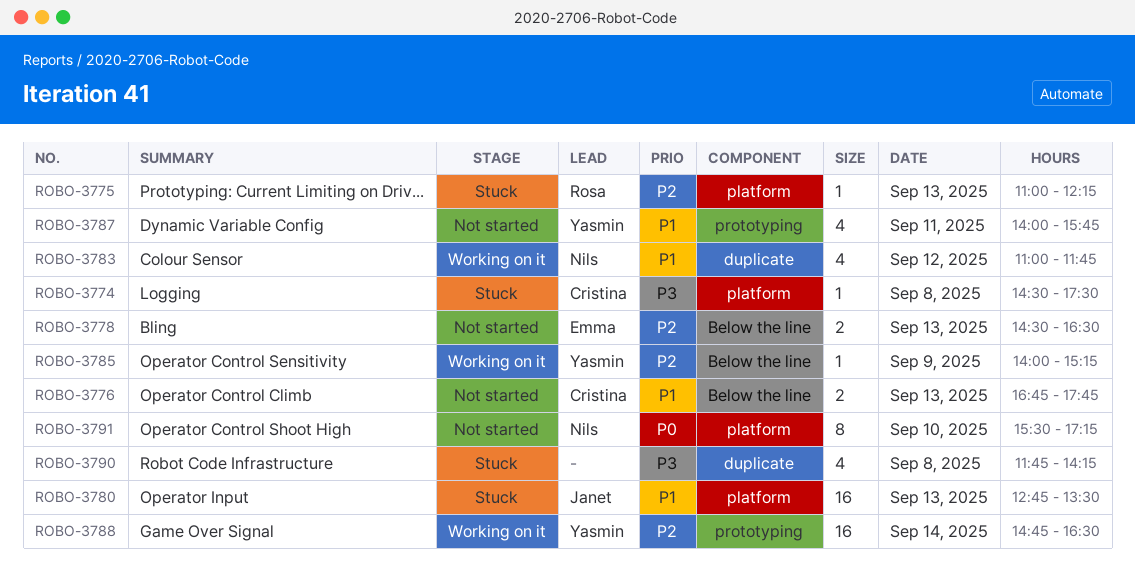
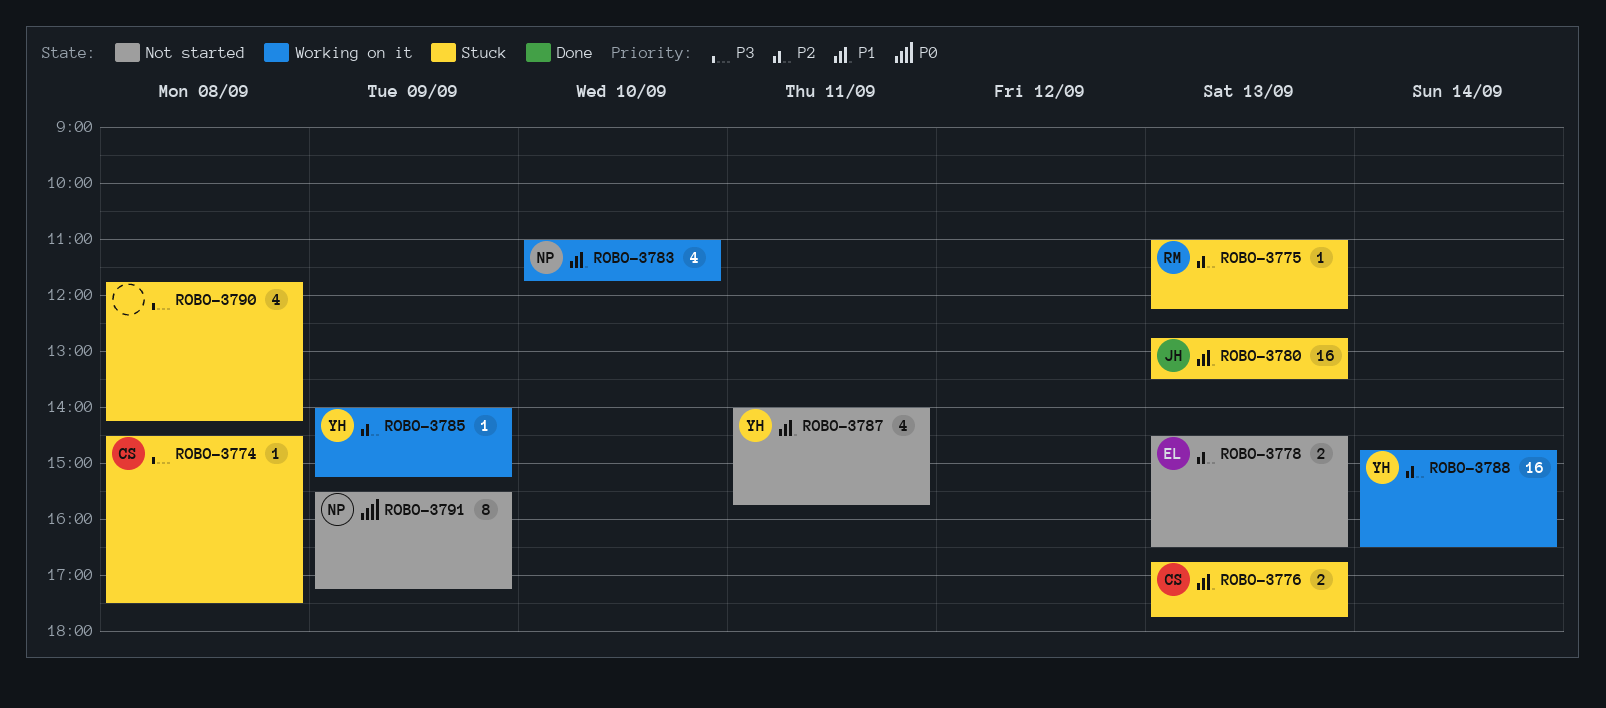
ROBO-3776, status: Not started -> Stuck
ROBO-3783, day: Sep 12 -> Sep 10
ROBO-3791, day: Sep 10 -> Sep 9

